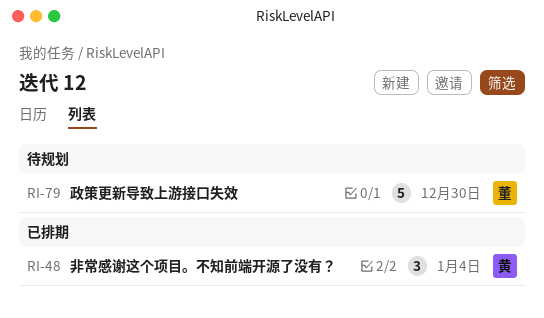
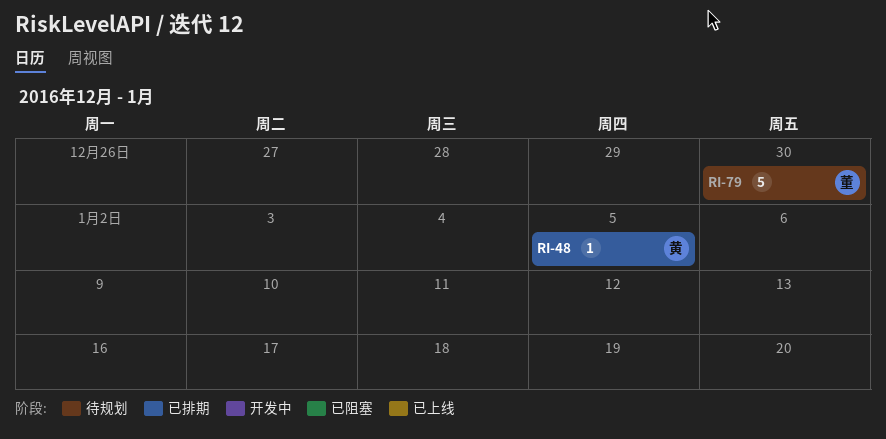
RI-48, estimate: 3 -> 1
RI-48, due: Jan 4 -> Jan 5

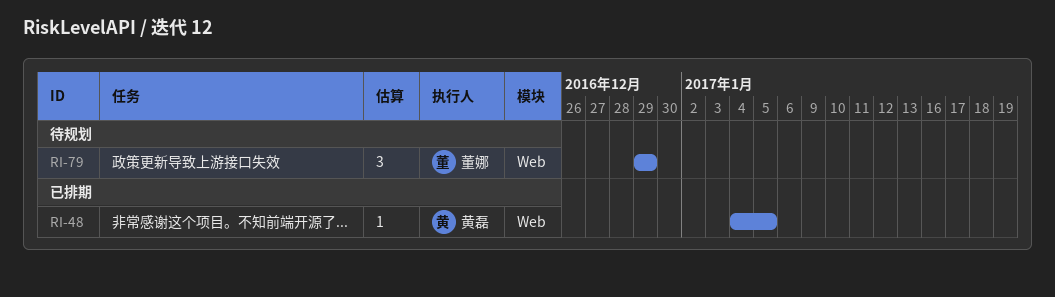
RI-79, estimate: 5 -> 3
RI-79, due: Dec 30 -> Dec 29

